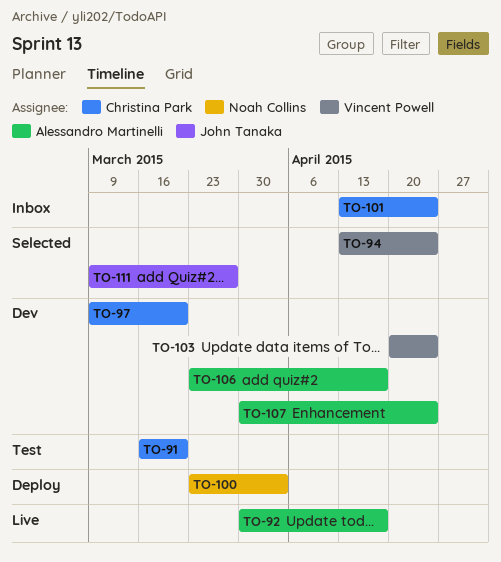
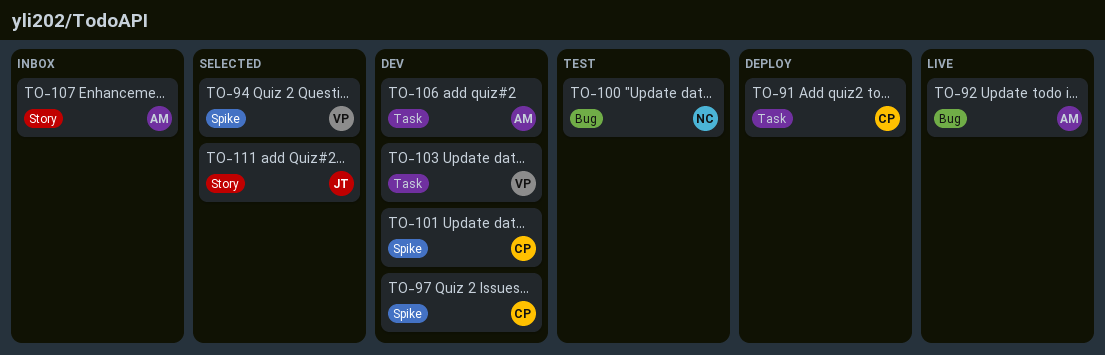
TO-91, status: Test -> Deploy
TO-100, status: Deploy -> Test
TO-101, status: Inbox -> Dev
TO-107, status: Dev -> Inbox

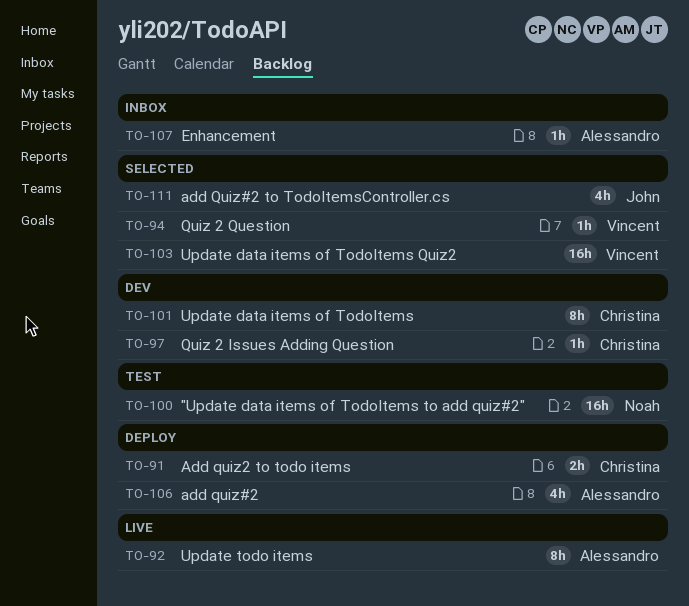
TO-103, status: Dev -> Selected
TO-106, status: Dev -> Deploy

